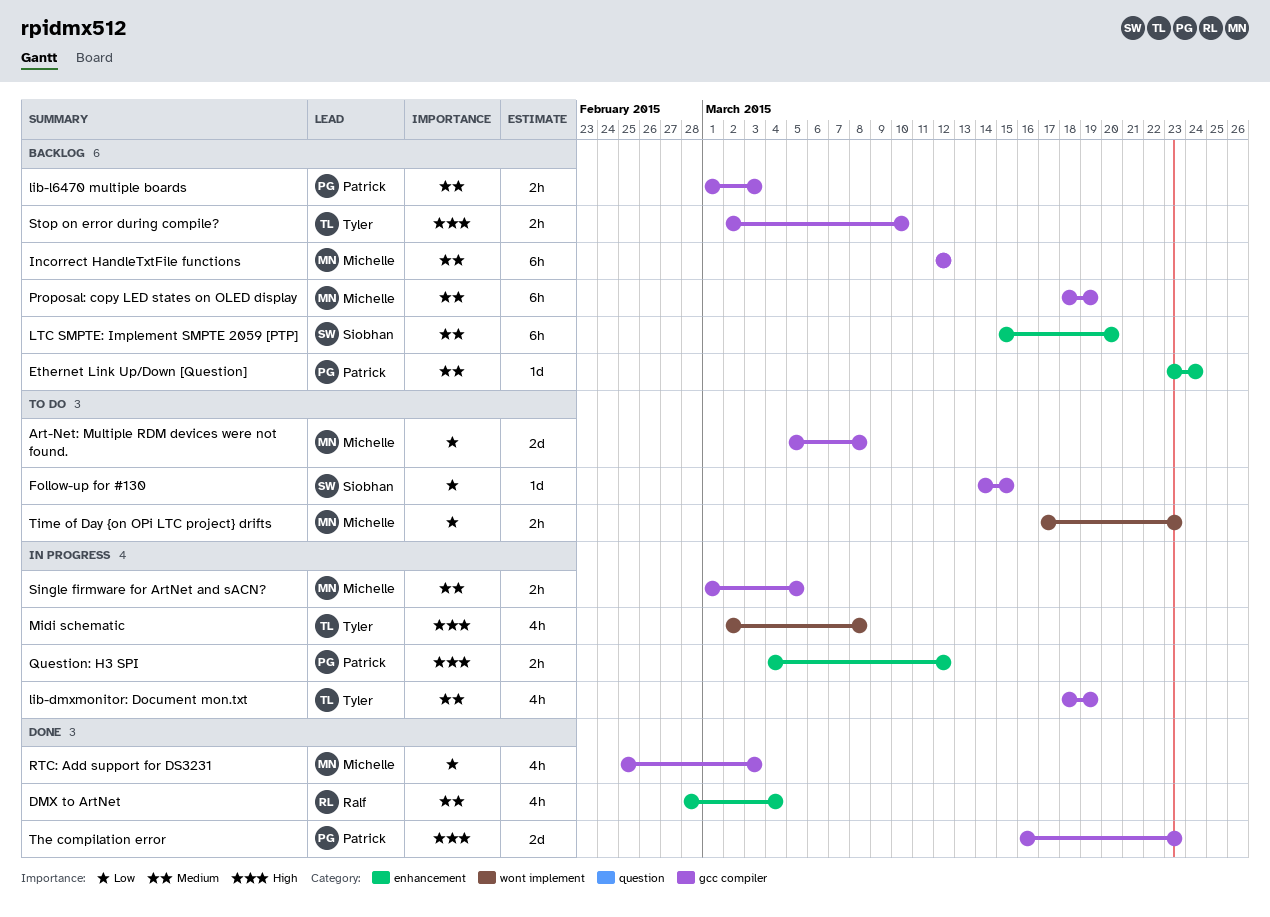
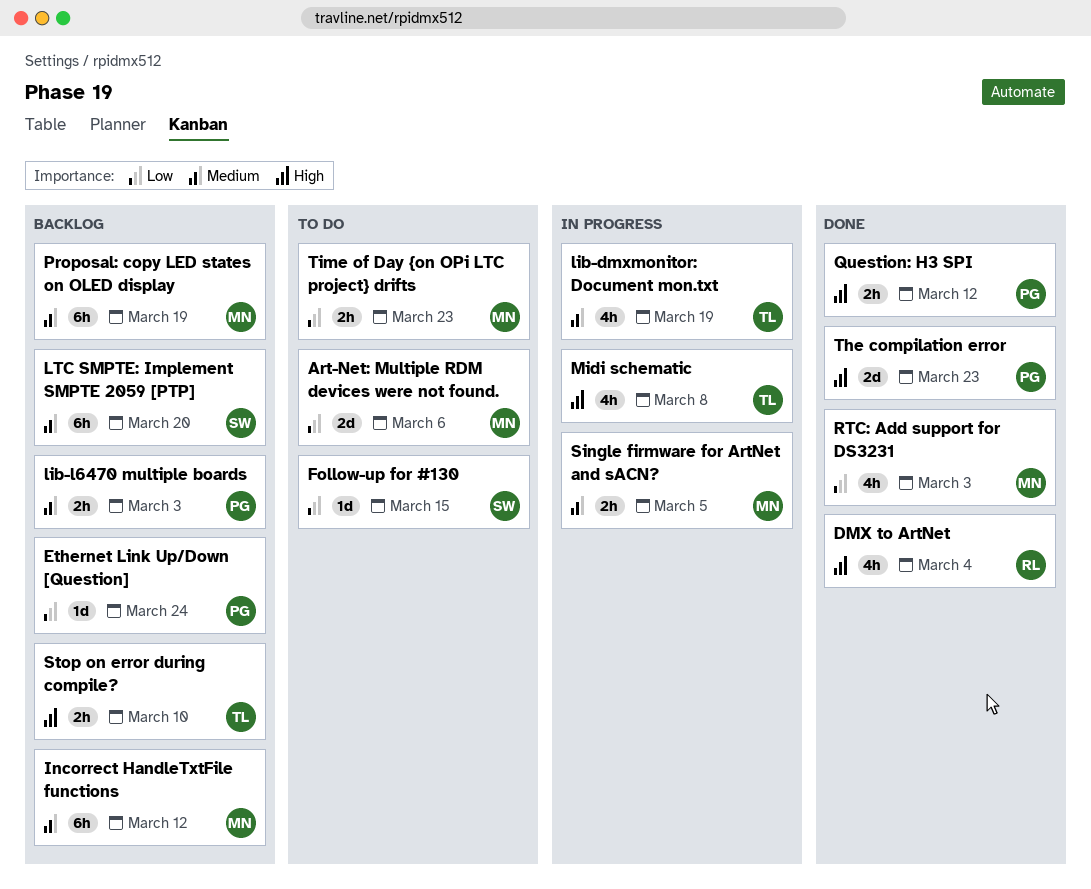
Art-Net: Multiple RDM devices were not found., due: Mar 8 -> Mar 6
DMX to ArtNet, priority: Medium -> High
Ethernet Link Up/Down [Question], priority: Medium -> Low
Question: H3 SPI, status: In progress -> Done

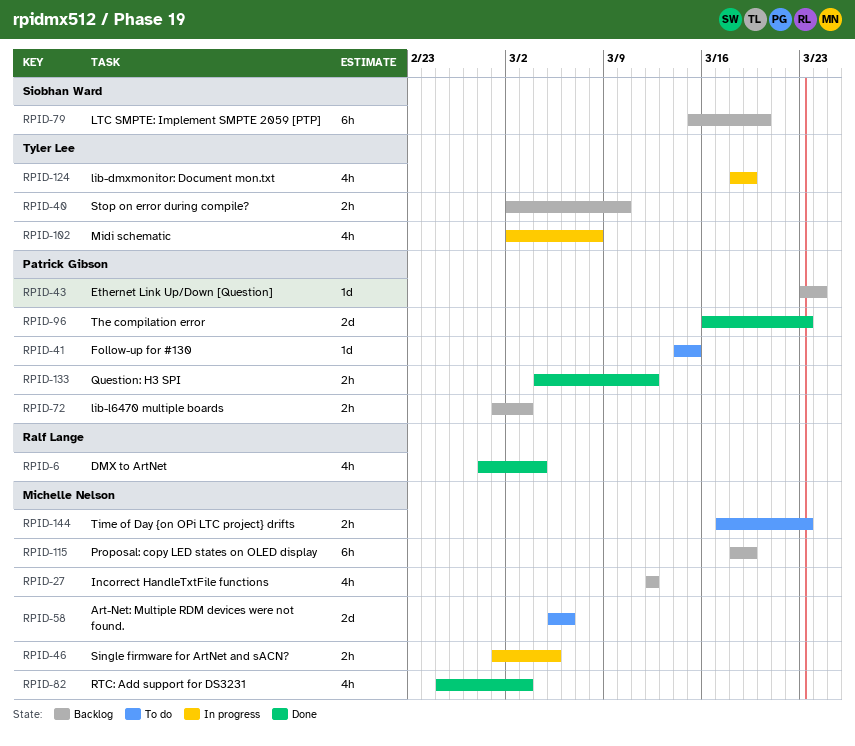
Follow-up for #130, owner: Siobhan Ward -> Patrick Gibson
Incorrect HandleTxtFile functions, estimate: 6h -> 4h

